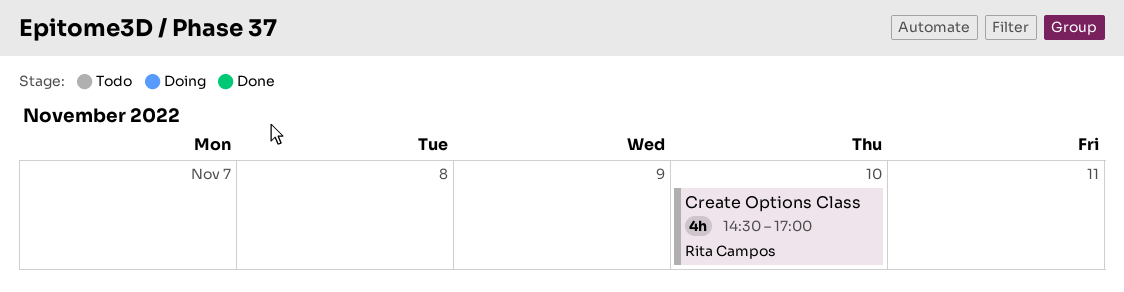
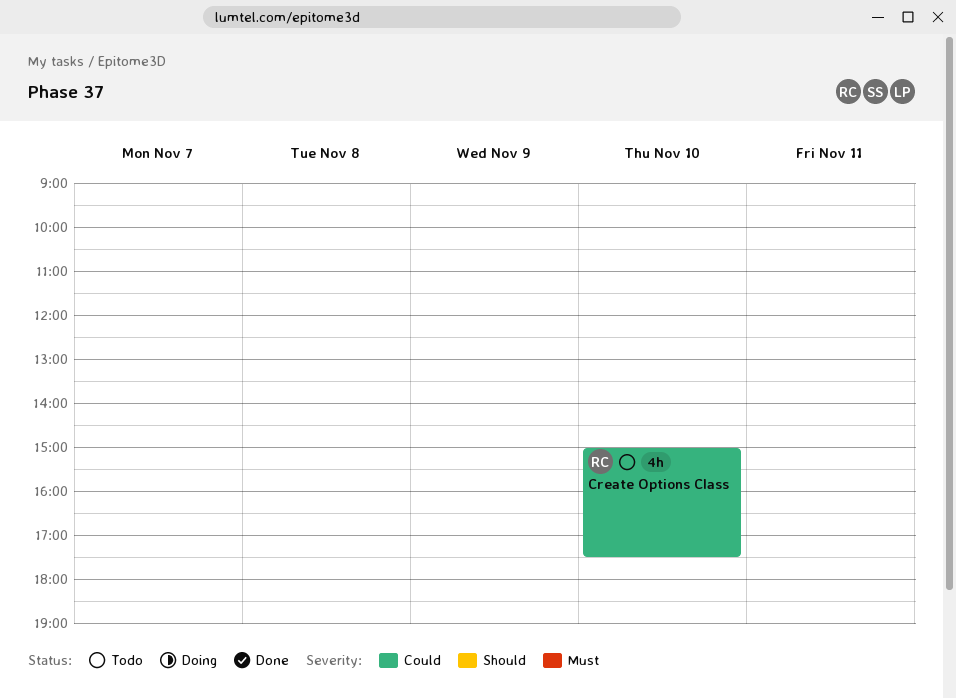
Create Options Class, begins: 14:30 -> 15:00
Create Options Class, ends: 17:00 -> 17:30

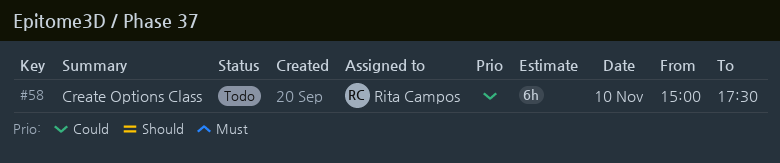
Create Options Class, estimate: 4h -> 6h

